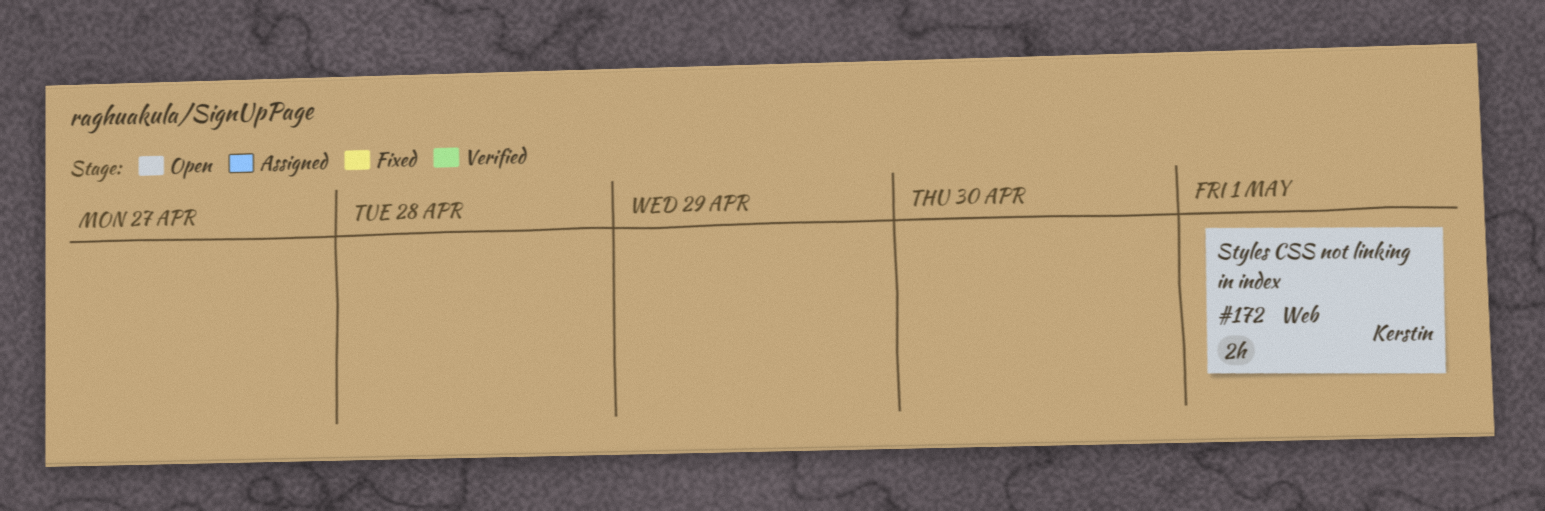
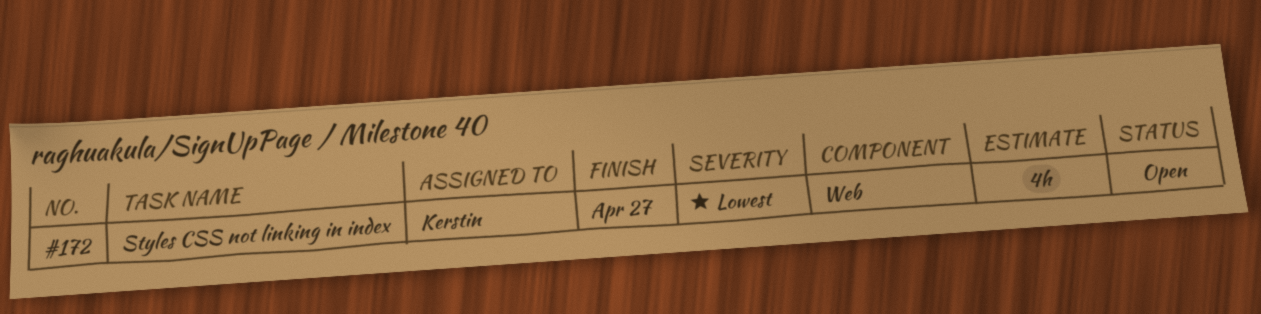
#172, estimate: 2h -> 4h
#172, due: May 1 -> Apr 27

